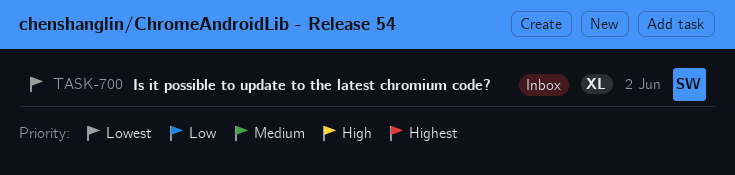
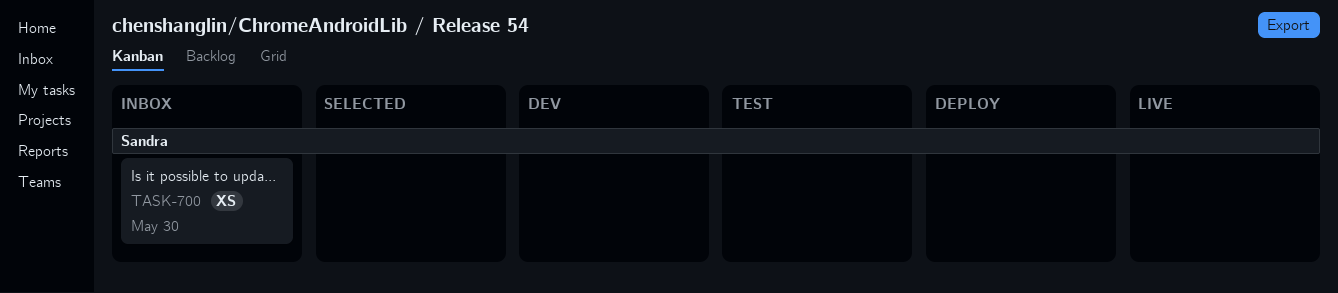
TASK-700, estimate: XL -> XS
TASK-700, due: Jun 2 -> May 30

